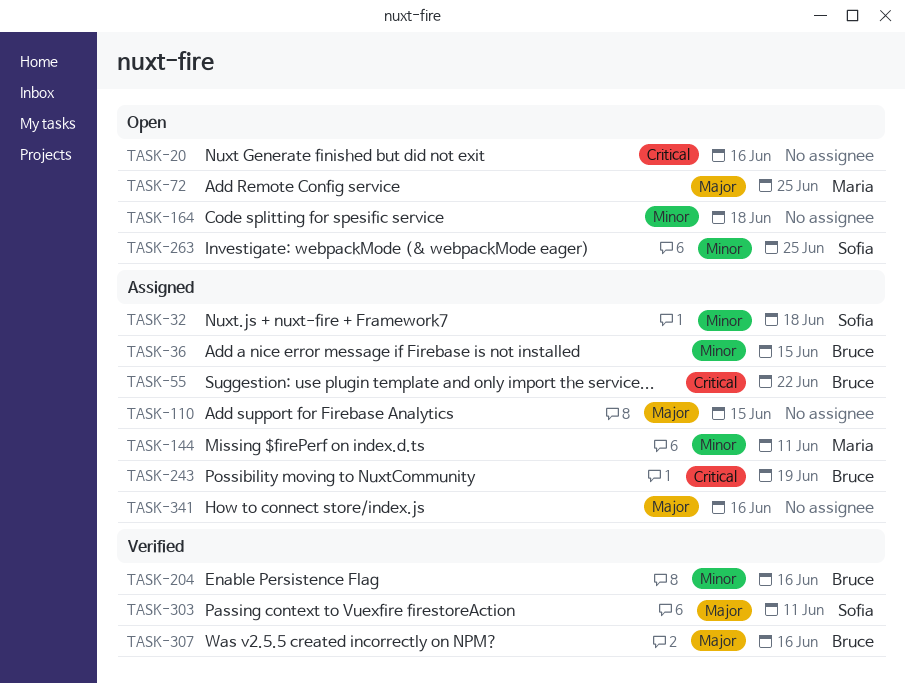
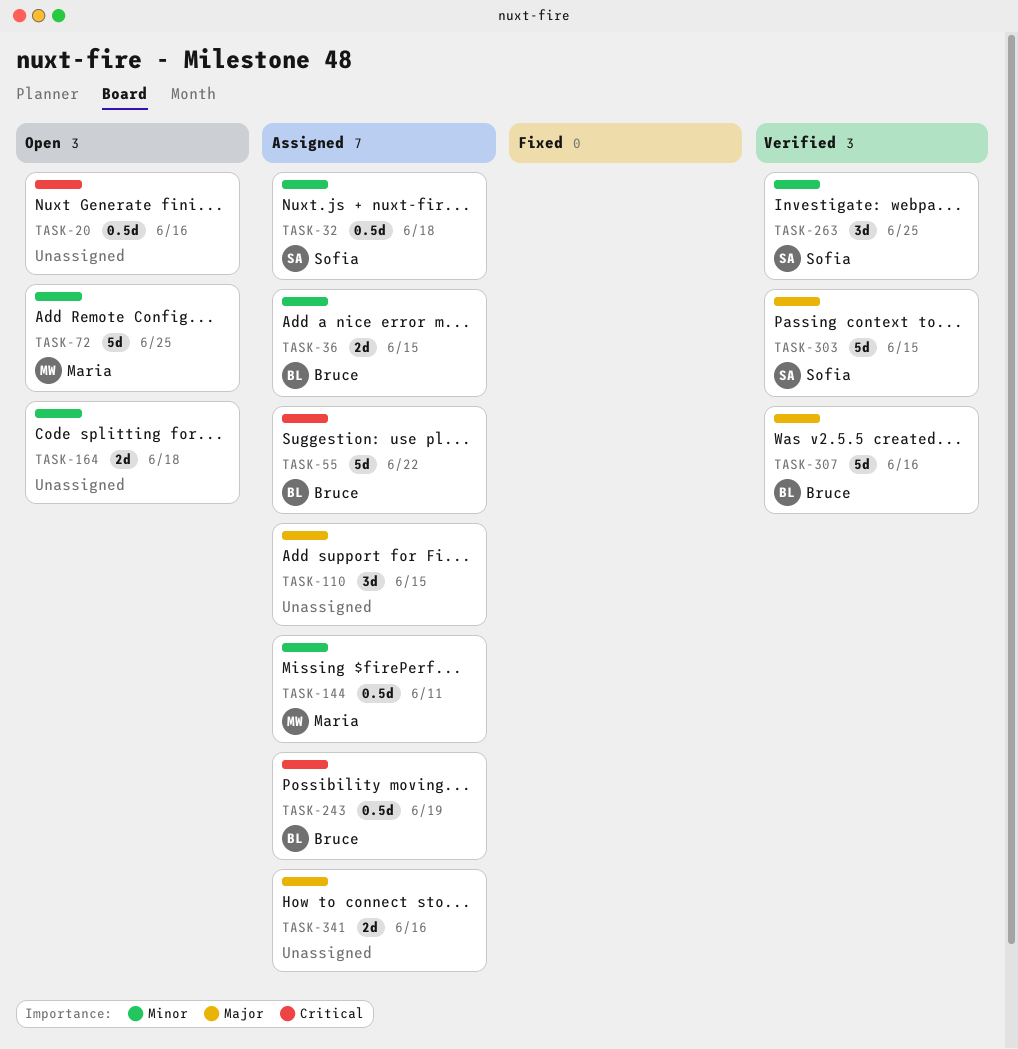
TASK-72, priority: Major -> Minor
TASK-204: present -> none
TASK-263, status: Open -> Verified
TASK-303, due: Jun 11 -> Jun 15

